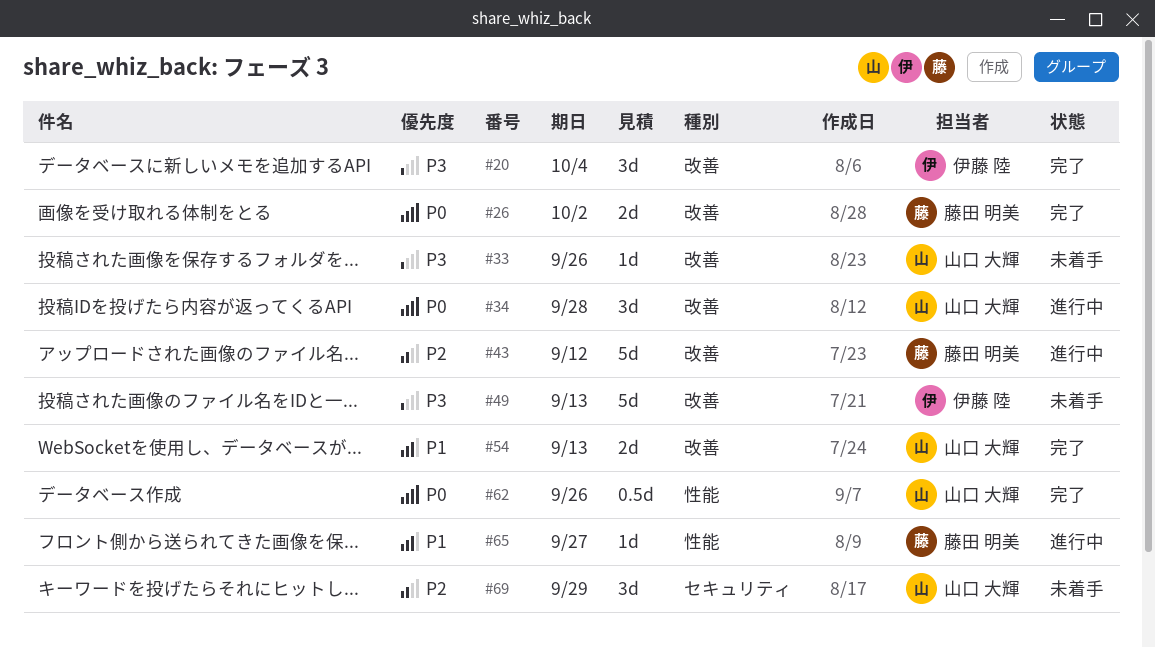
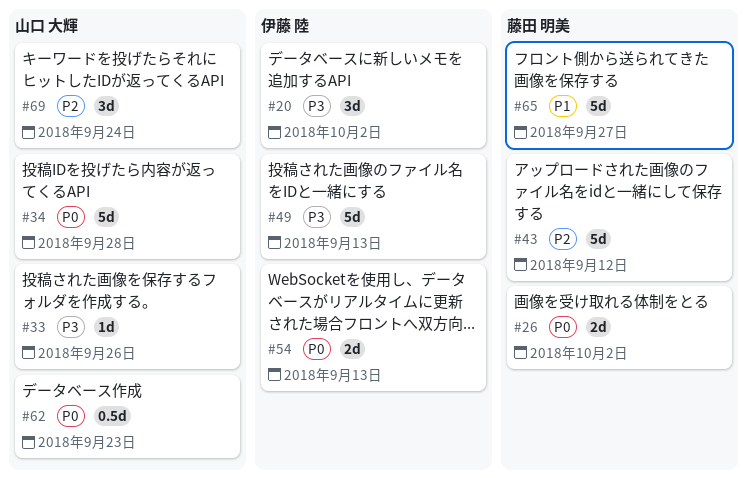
#20, due: Oct 4 -> Oct 2
#34, estimate: 3d -> 5d
#54, owner: 山口 大輝 -> 伊藤 陸
#54, priority: P1 -> P0
#62, due: Sep 26 -> Sep 23
#65, estimate: 1d -> 5d
#69, due: Sep 29 -> Sep 24

